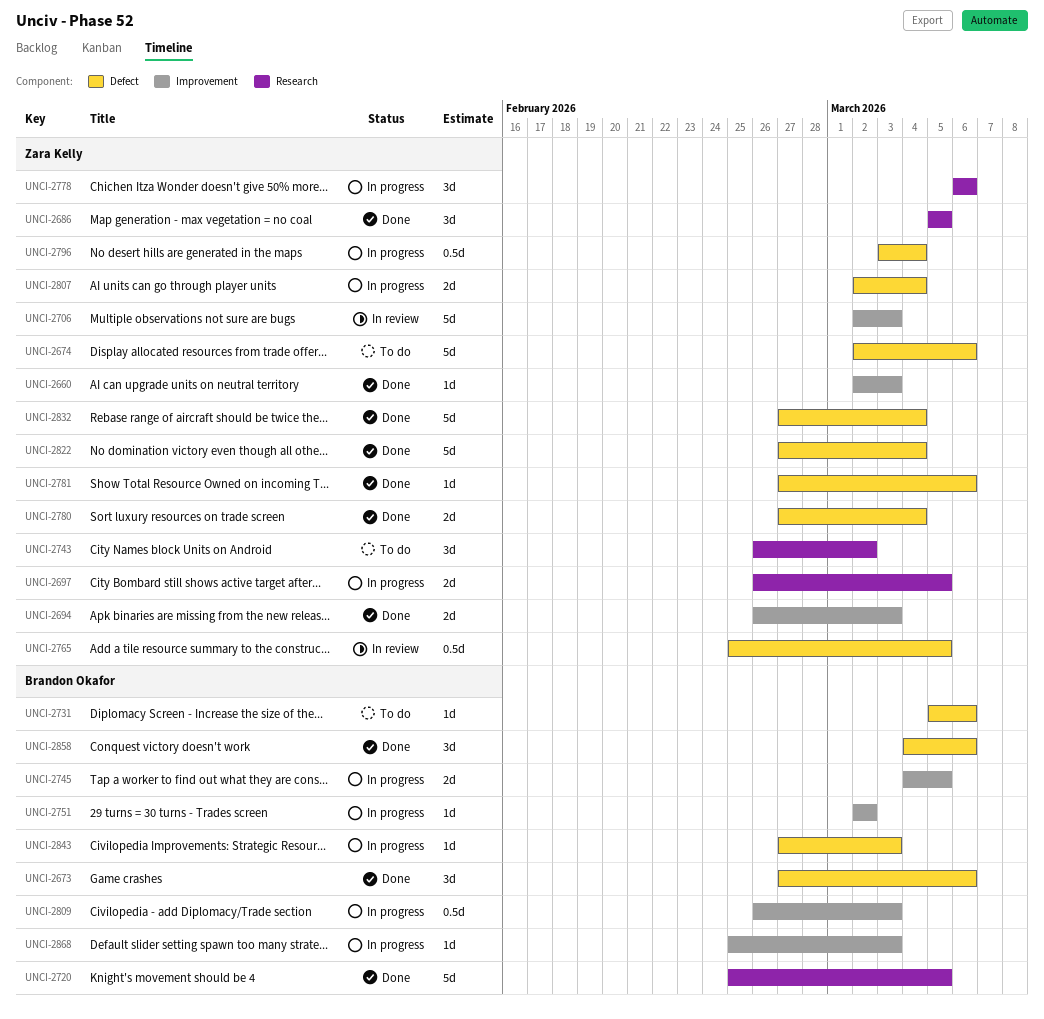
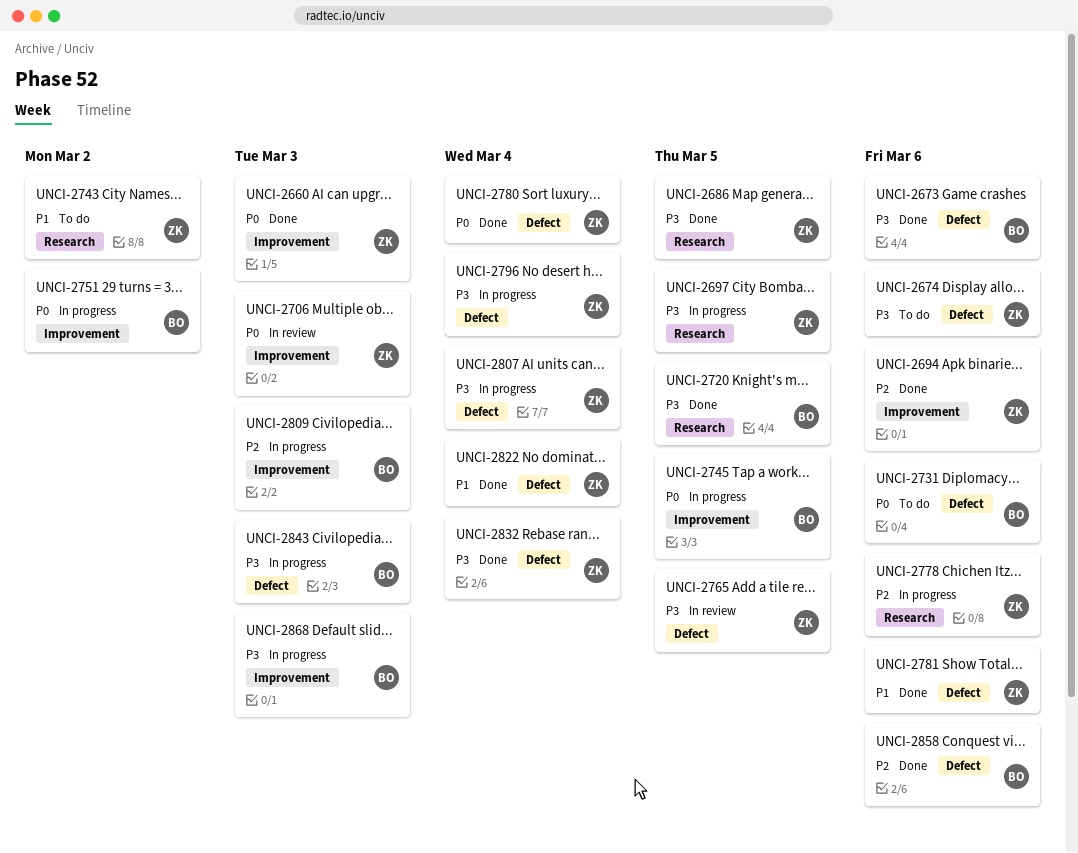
UNCI-2694, due: Mar 3 -> Mar 6

